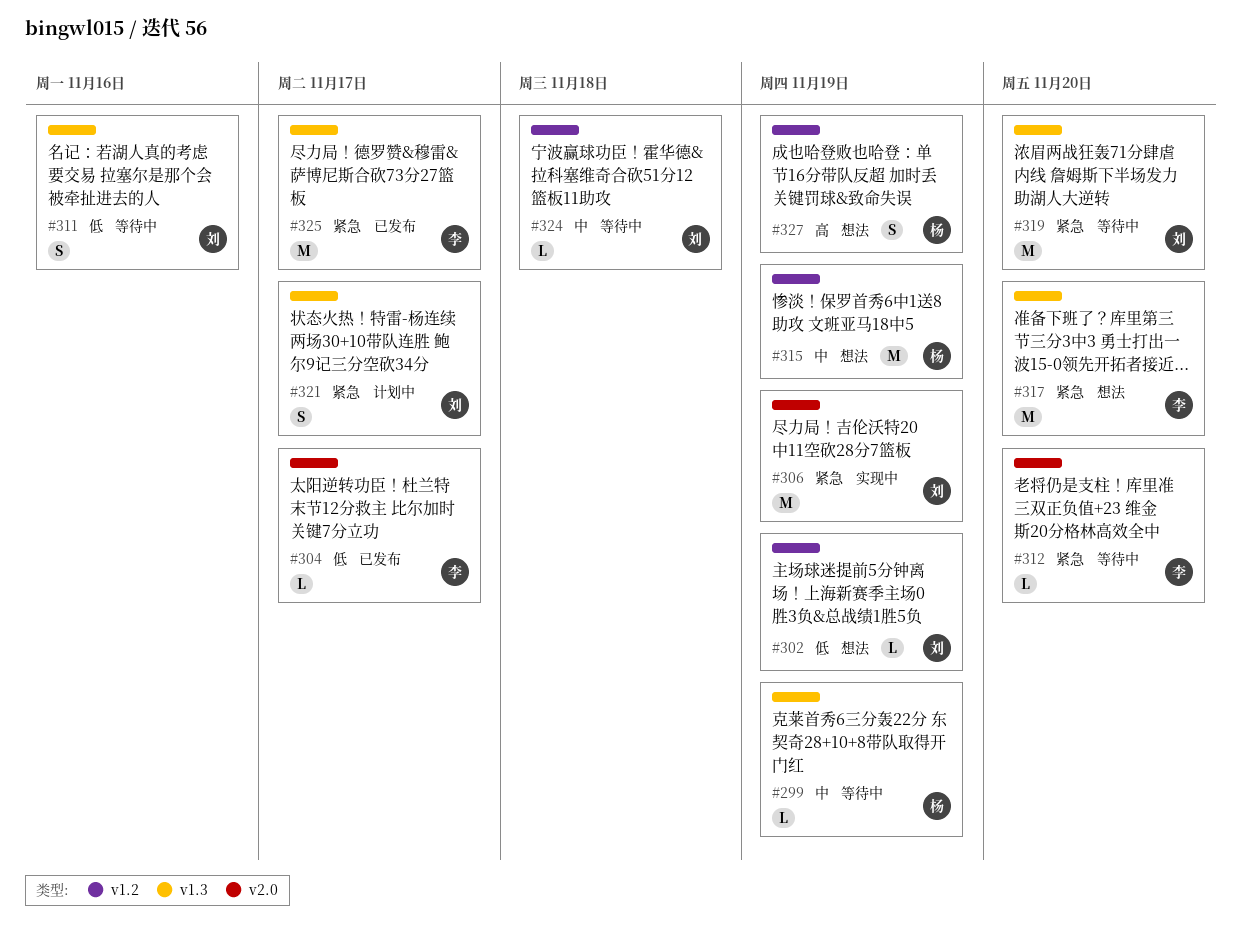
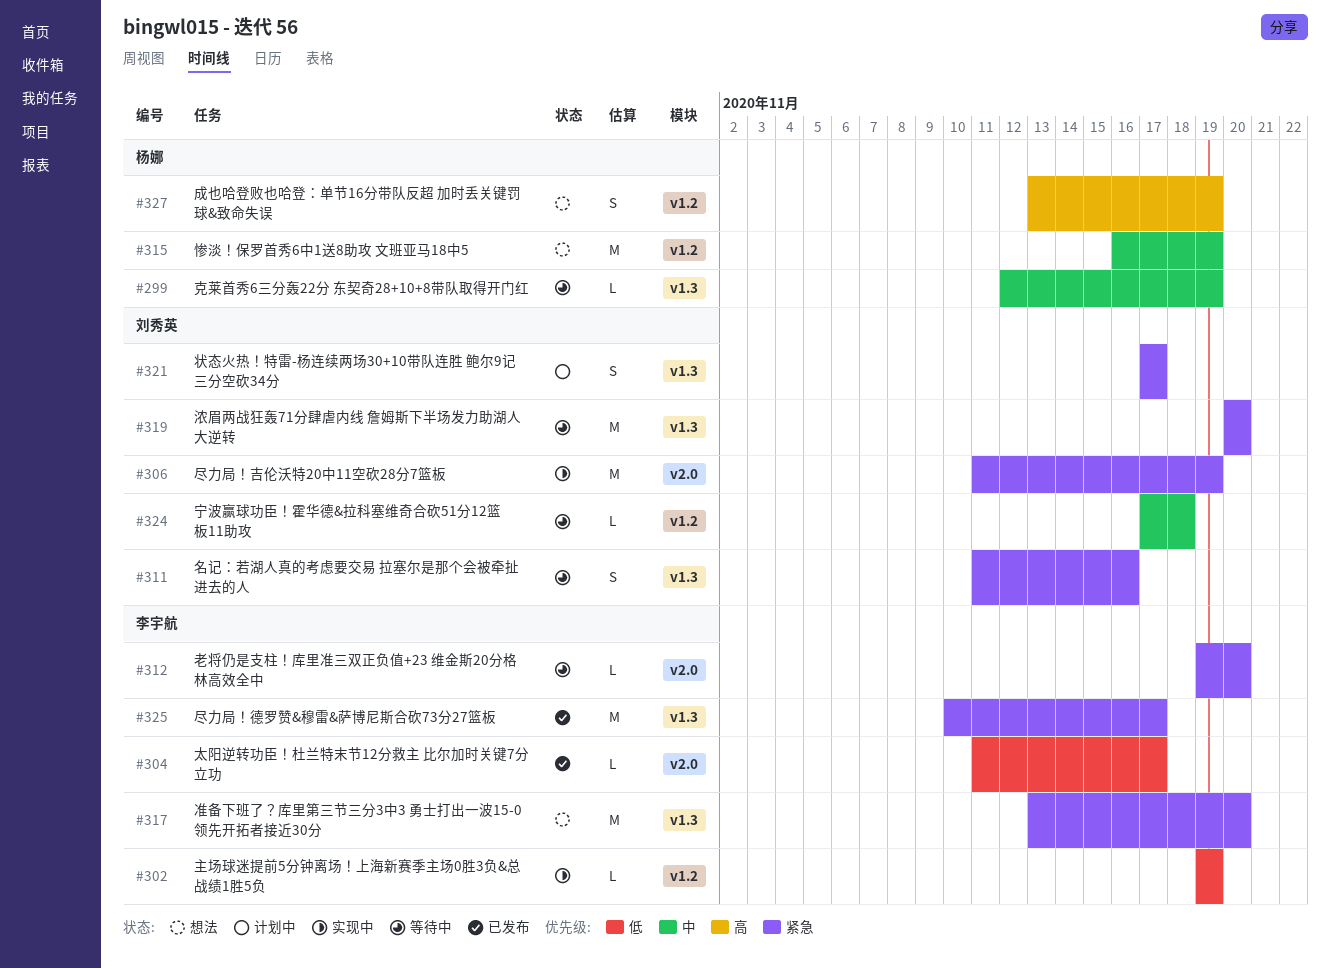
#302, status: 想法 -> 实现中
#302, owner: 刘秀英 -> 李宇航
#311, priority: 低 -> 紧急

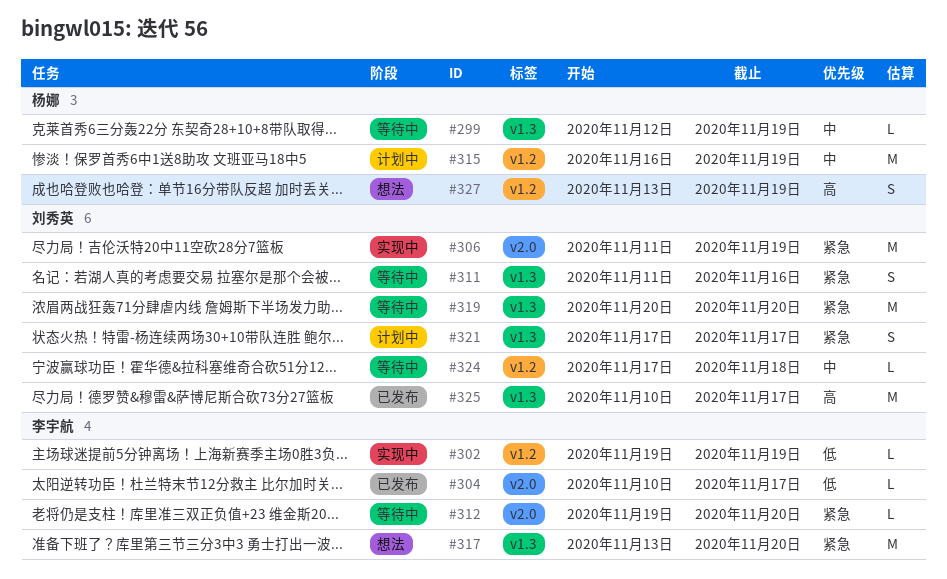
#304, start: Nov 11 -> Nov 10
#315, status: 想法 -> 计划中
#325, owner: 李宇航 -> 刘秀英
#325, priority: 紧急 -> 高

